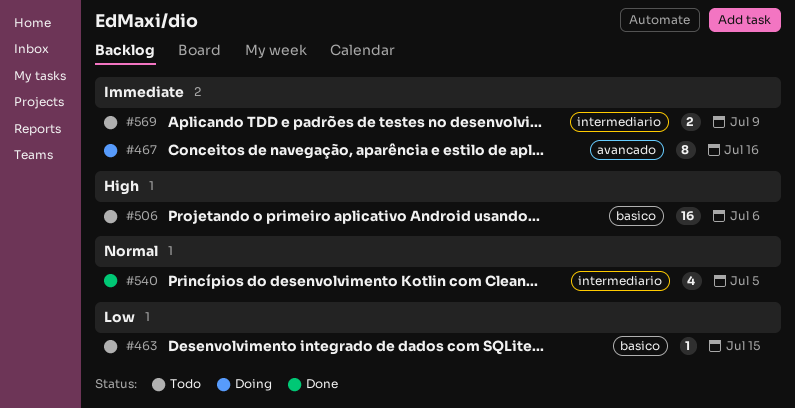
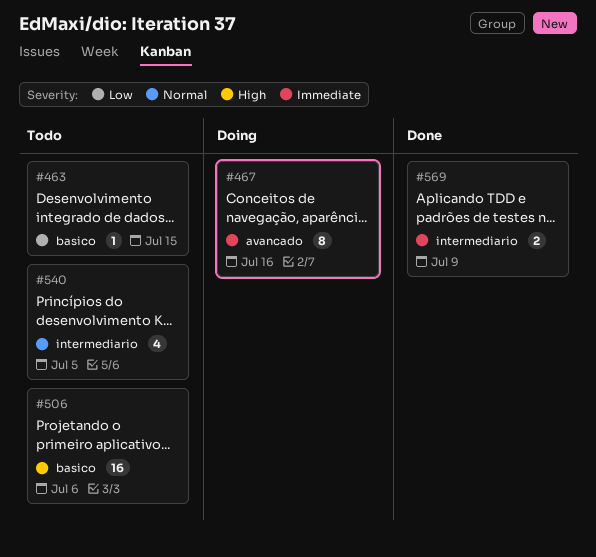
#540, status: Done -> Todo
#569, status: Todo -> Done

